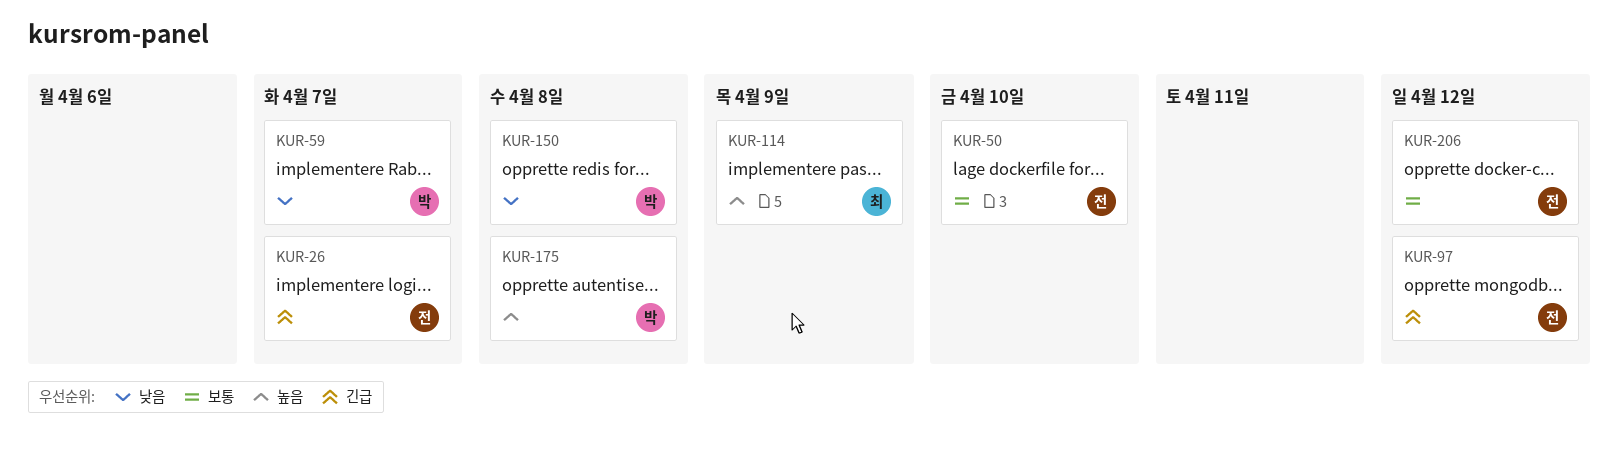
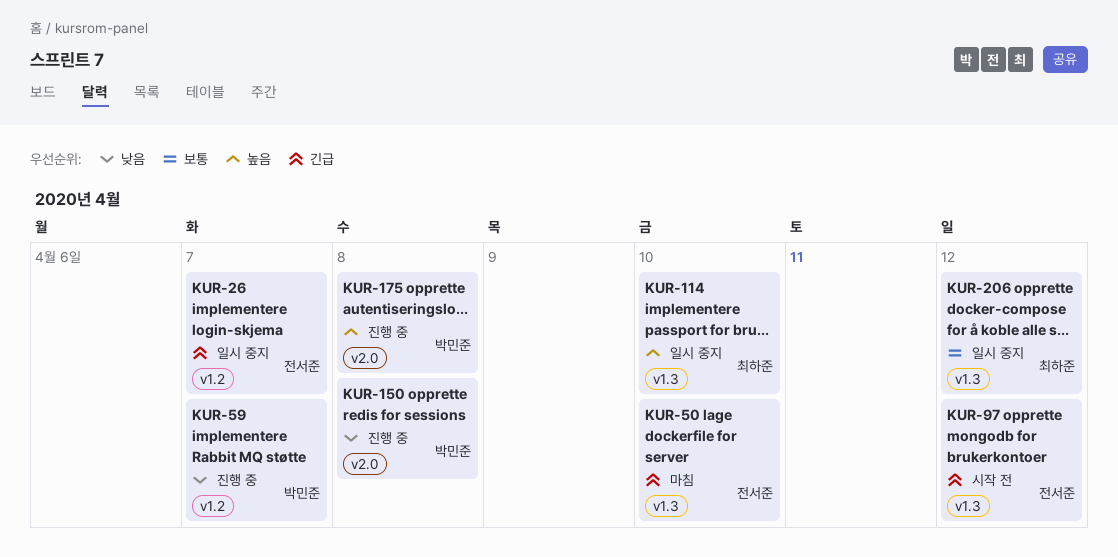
KUR-50, priority: 보통 -> 긴급
KUR-114, due: Apr 9 -> Apr 10
KUR-206, owner: 전서준 -> 최하준

